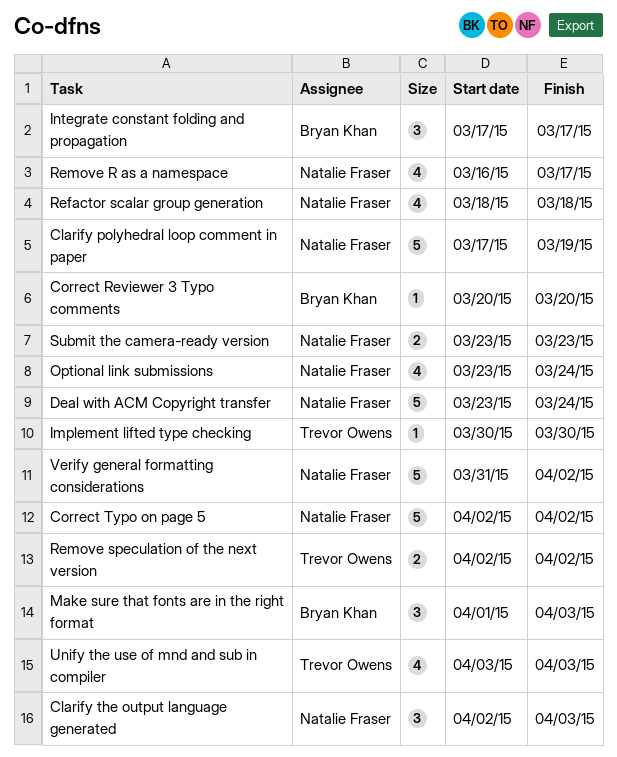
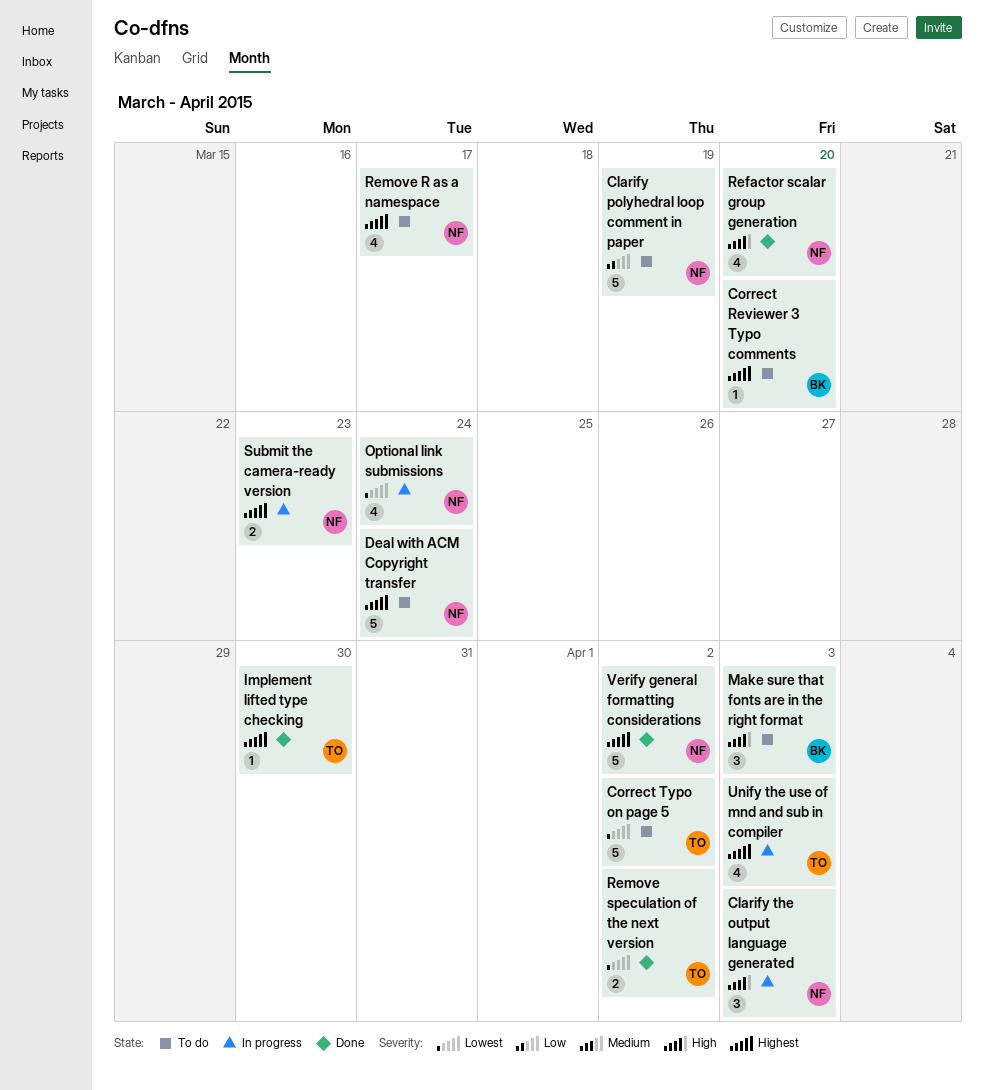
Correct Typo on page 5, owner: Natalie Fraser -> Trevor Owens
Integrate constant folding and propagation: present -> none
Refactor scalar group generation, due: Mar 18 -> Mar 20

